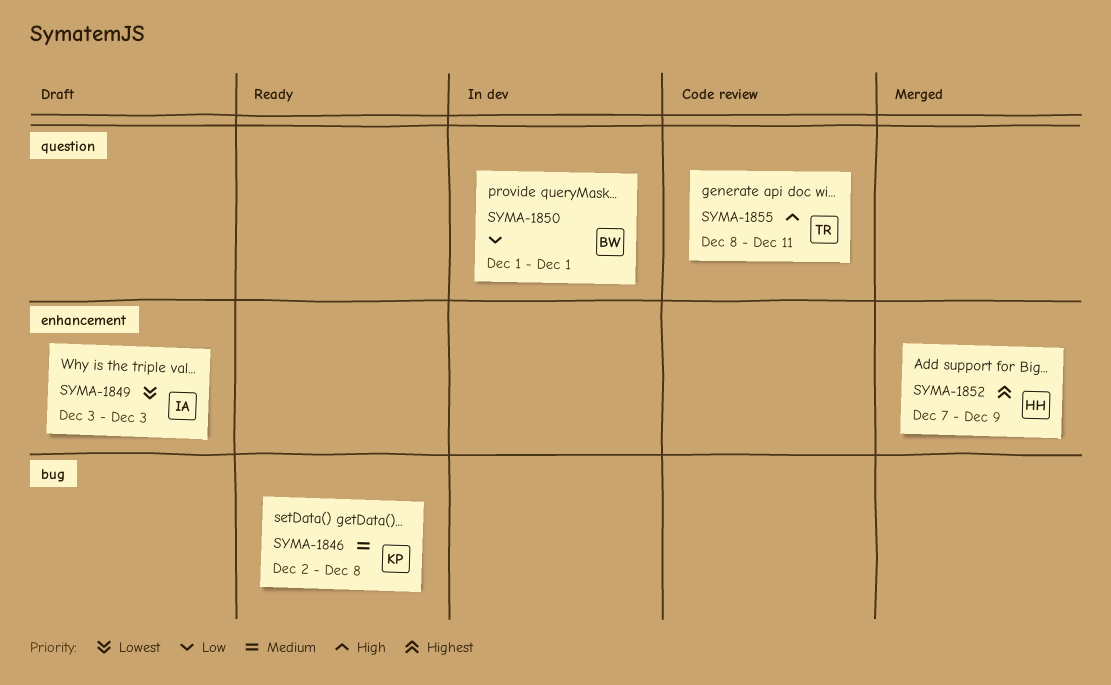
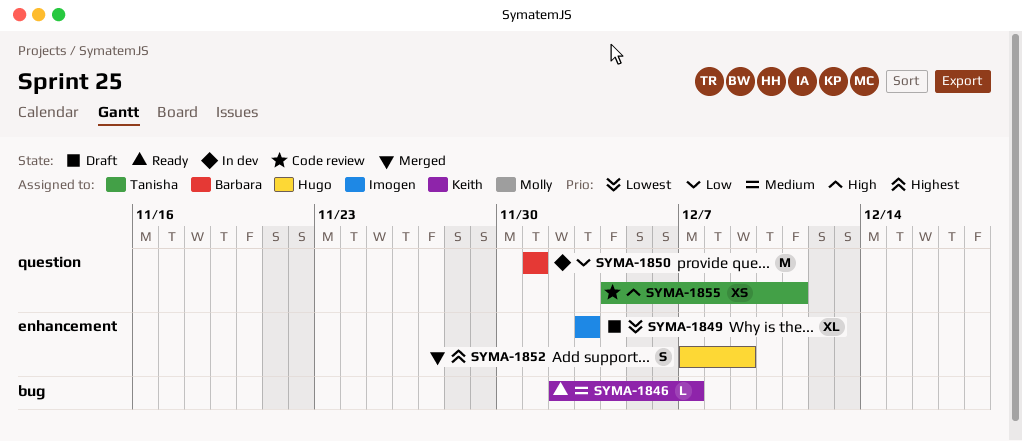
SYMA-1846, due: Dec 8 -> Dec 7
SYMA-1855, start: Dec 8 -> Dec 4

